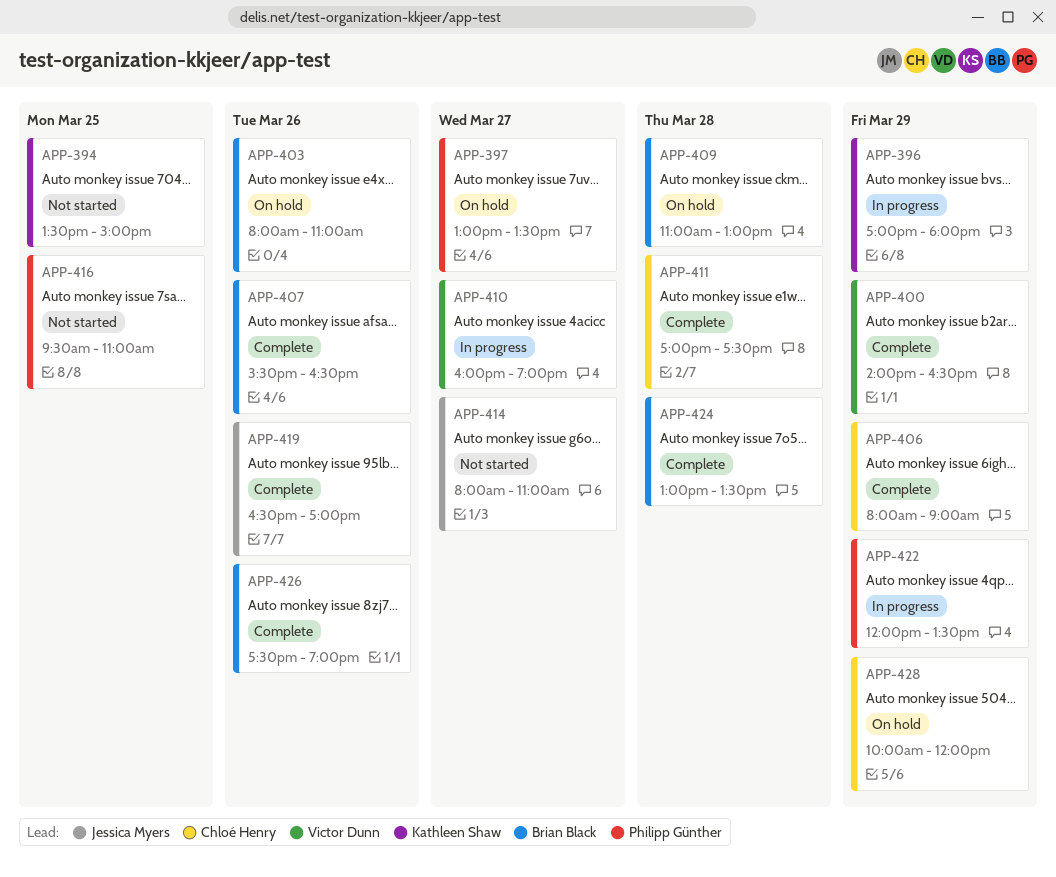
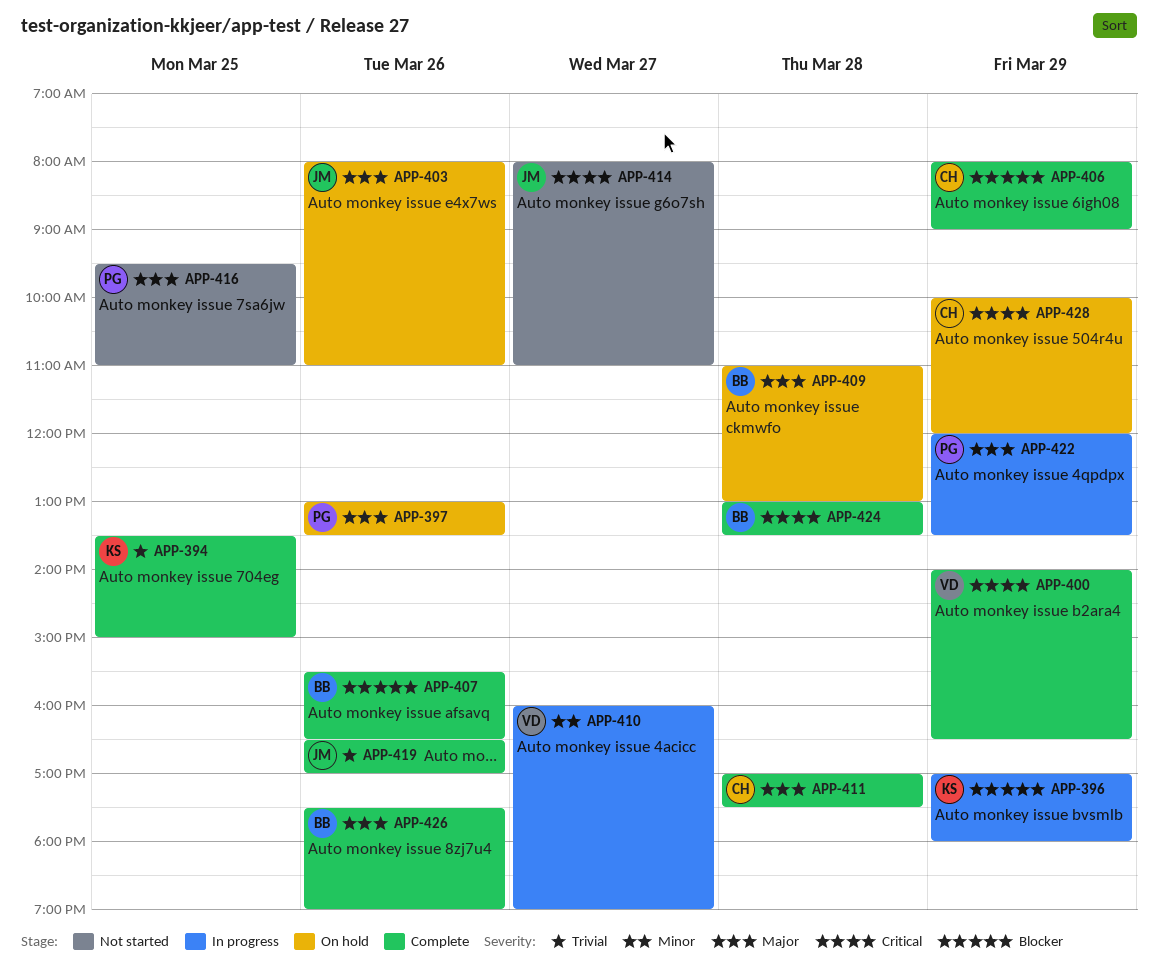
APP-394, status: Not started -> Complete
APP-397, day: Mar 27 -> Mar 26
APP-403, owner: Brian Black -> Jessica Myers

